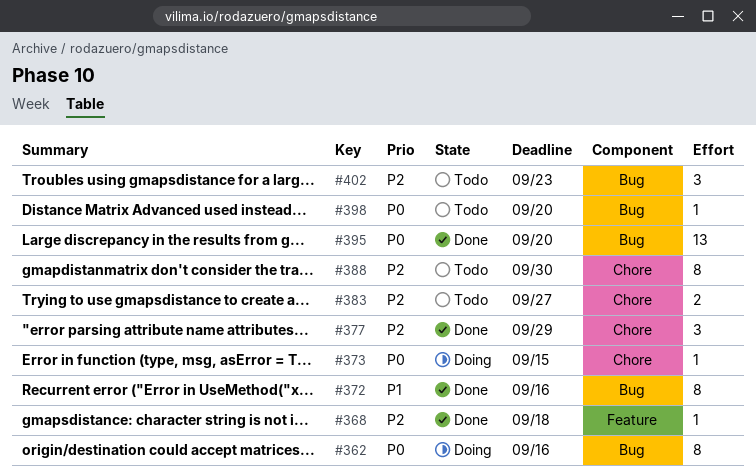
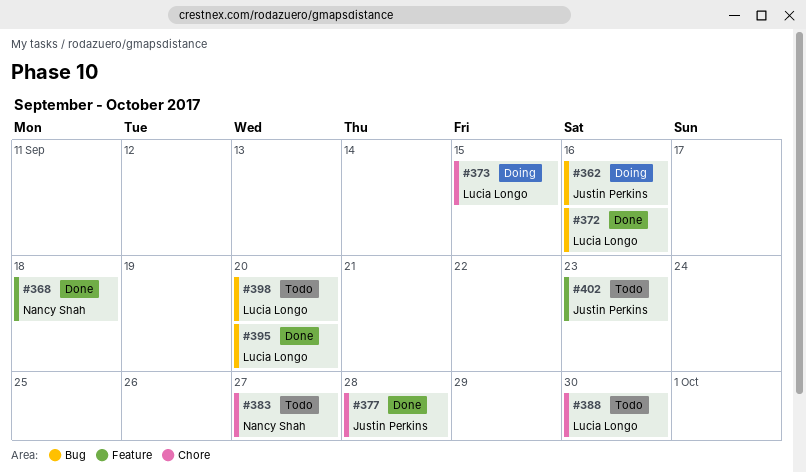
#377, due: Sep 29 -> Sep 28
#402, label: Bug -> Feature

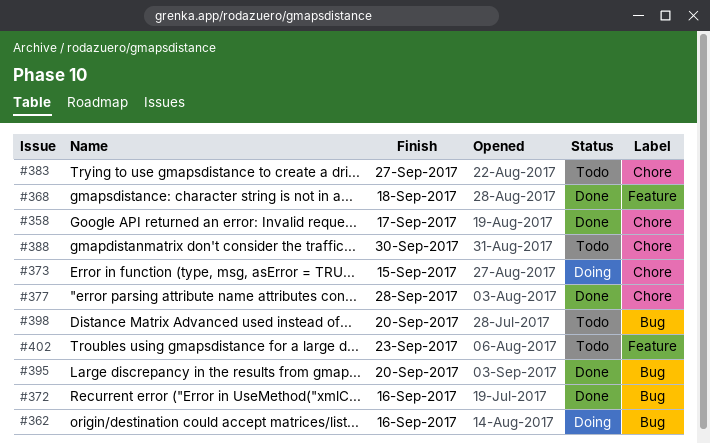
#358: none -> present

